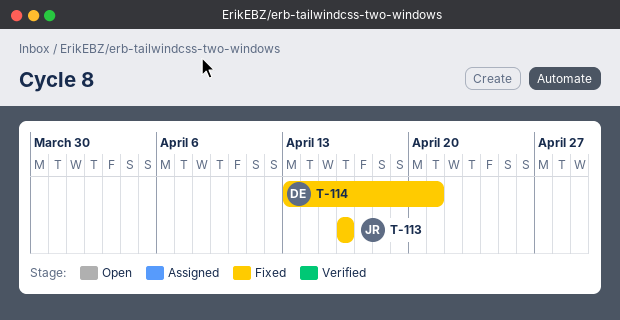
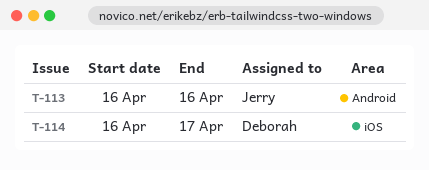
T-114, start: Apr 13 -> Apr 16
T-114, due: Apr 21 -> Apr 17

